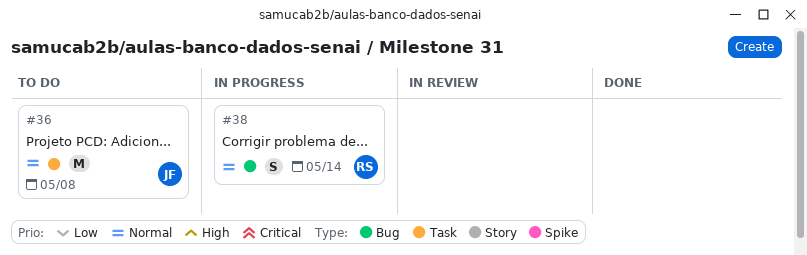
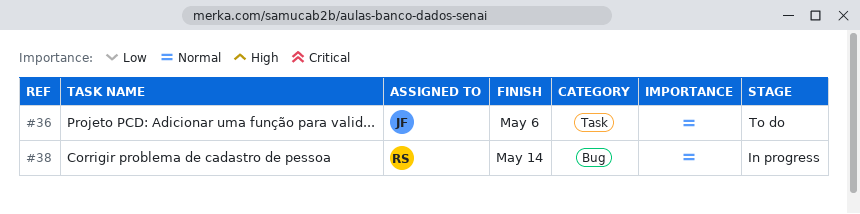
#36, due: May 8 -> May 6

